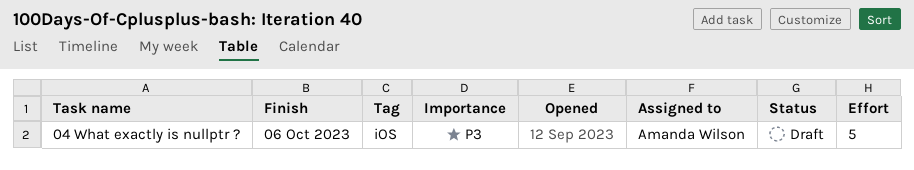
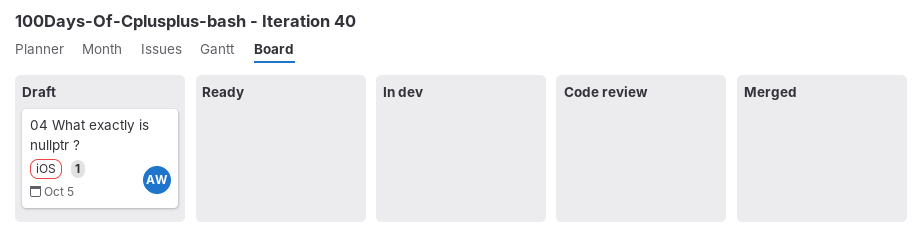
04 What exactly is nullptr ?, estimate: 5 -> 1
04 What exactly is nullptr ?, due: Oct 6 -> Oct 5

